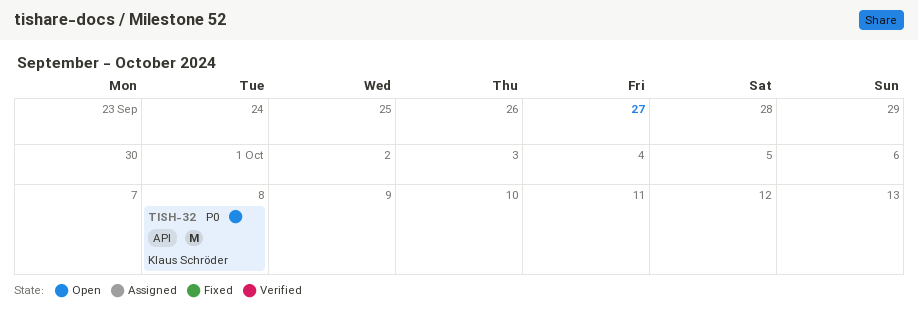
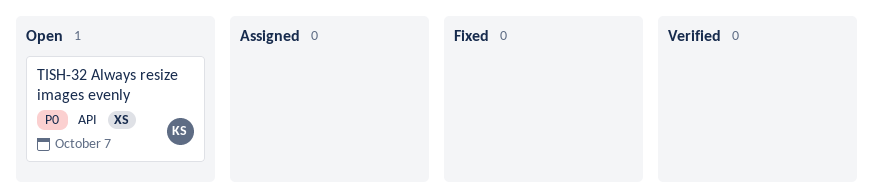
TISH-32, estimate: M -> XS
TISH-32, due: Oct 8 -> Oct 7

